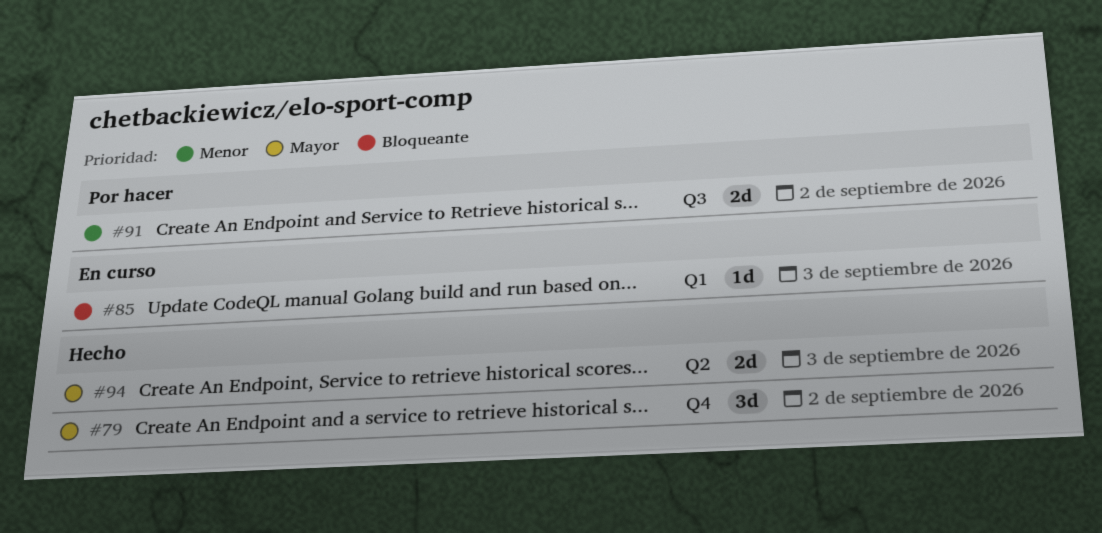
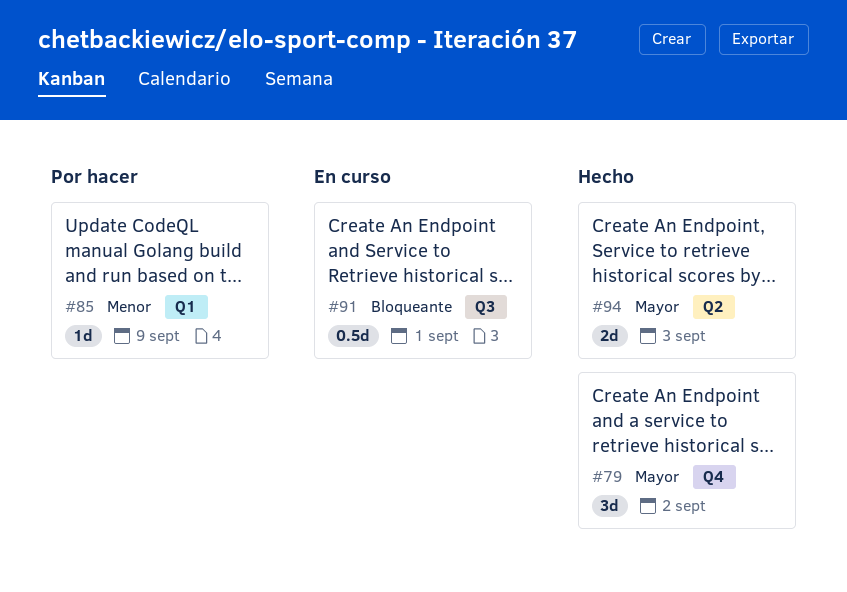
#85, status: En curso -> Por hacer
#85, priority: Bloqueante -> Menor
#85, due: Sep 3 -> Sep 9
#91, status: Por hacer -> En curso
#91, priority: Menor -> Bloqueante
#91, estimate: 2d -> 0.5d
#91, due: Sep 2 -> Sep 1

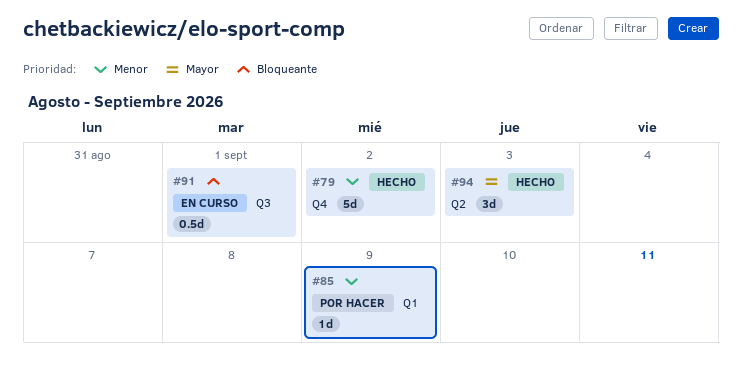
#79, priority: Mayor -> Menor
#79, estimate: 3d -> 5d
#94, estimate: 2d -> 3d

